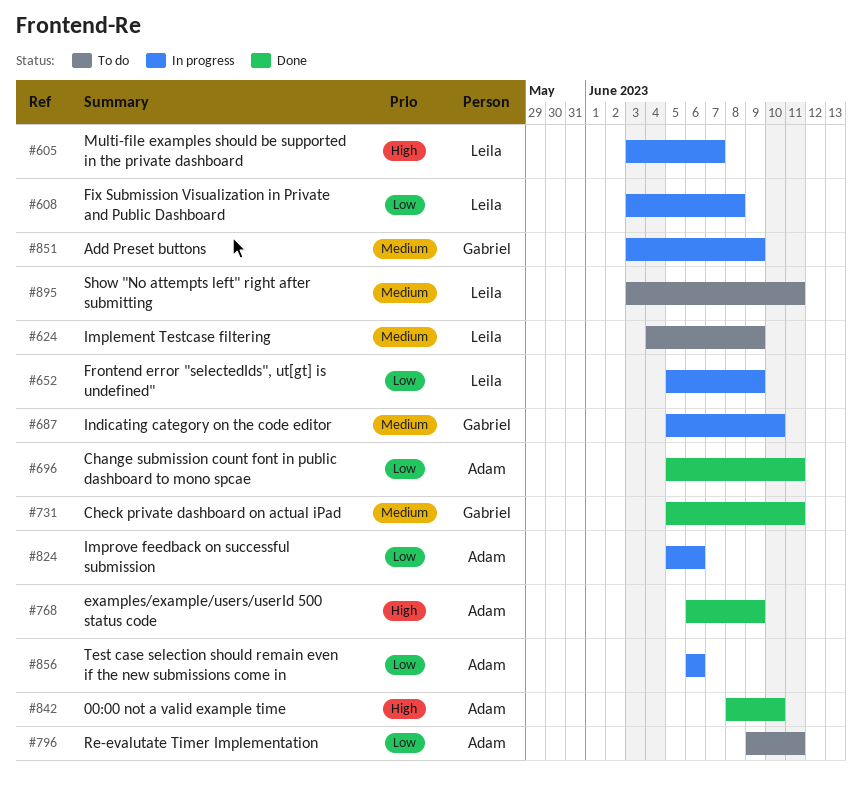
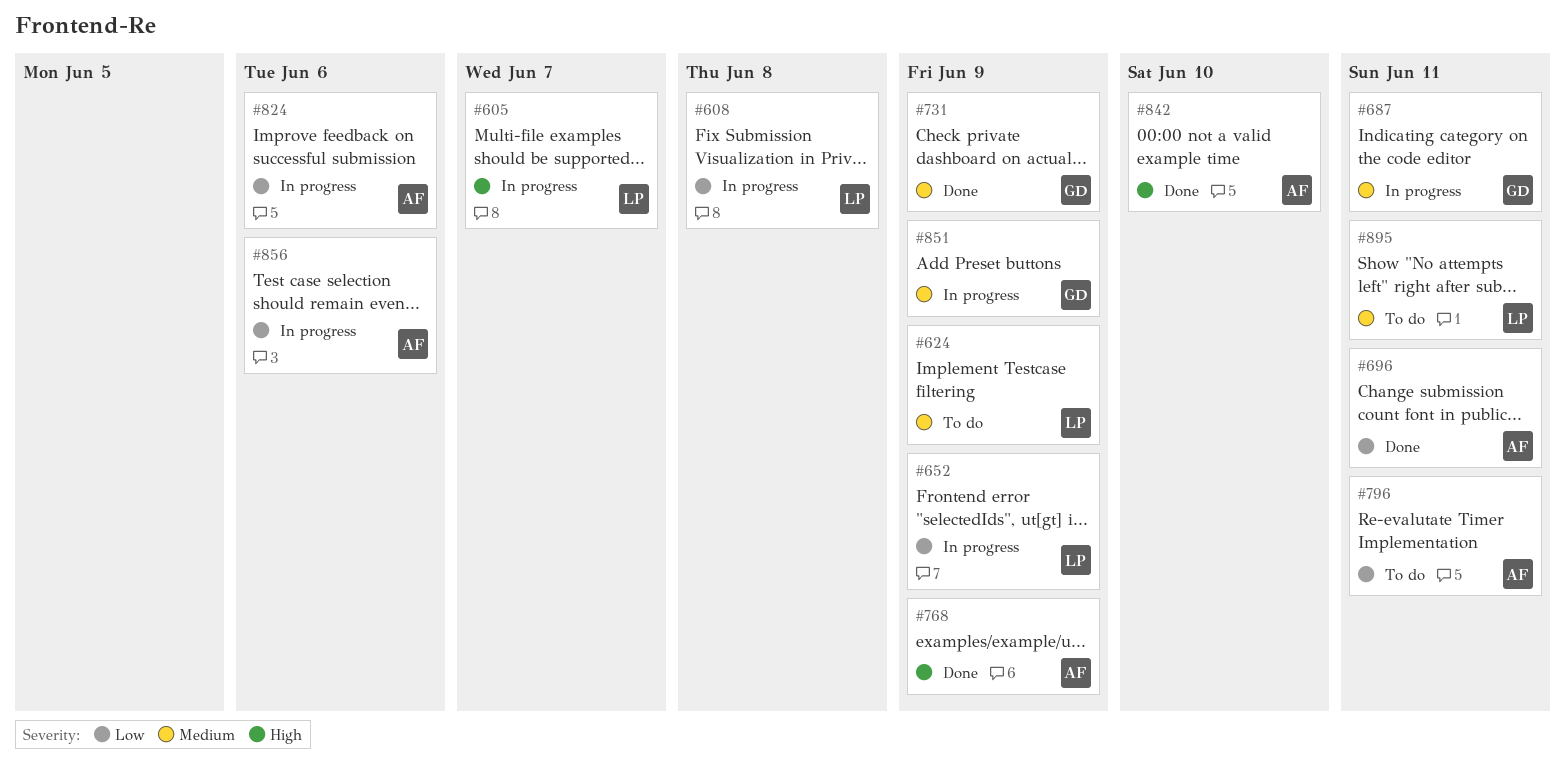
#687, due: Jun 10 -> Jun 11
#731, due: Jun 11 -> Jun 9

